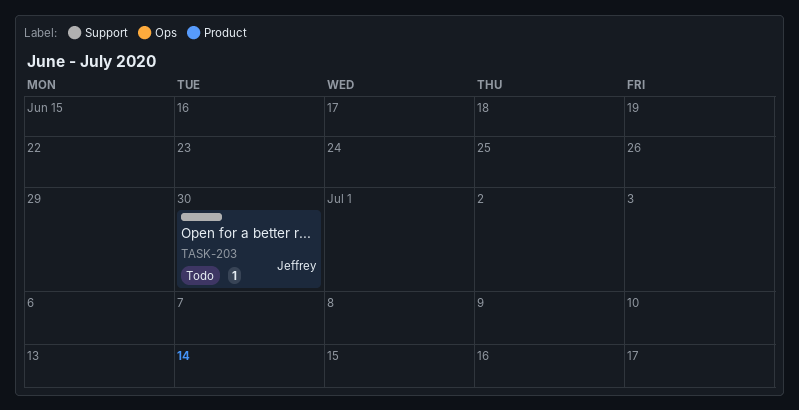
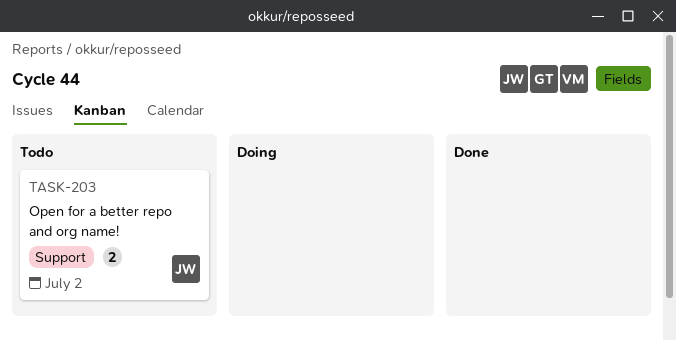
TASK-203, estimate: 1 -> 2
TASK-203, due: Jun 30 -> Jul 2

